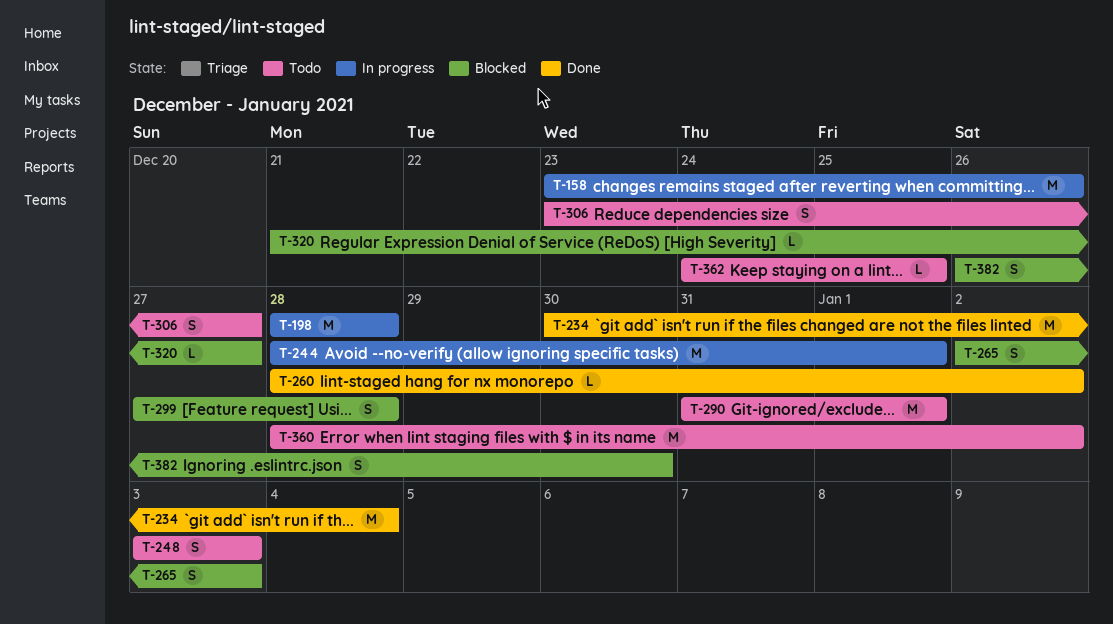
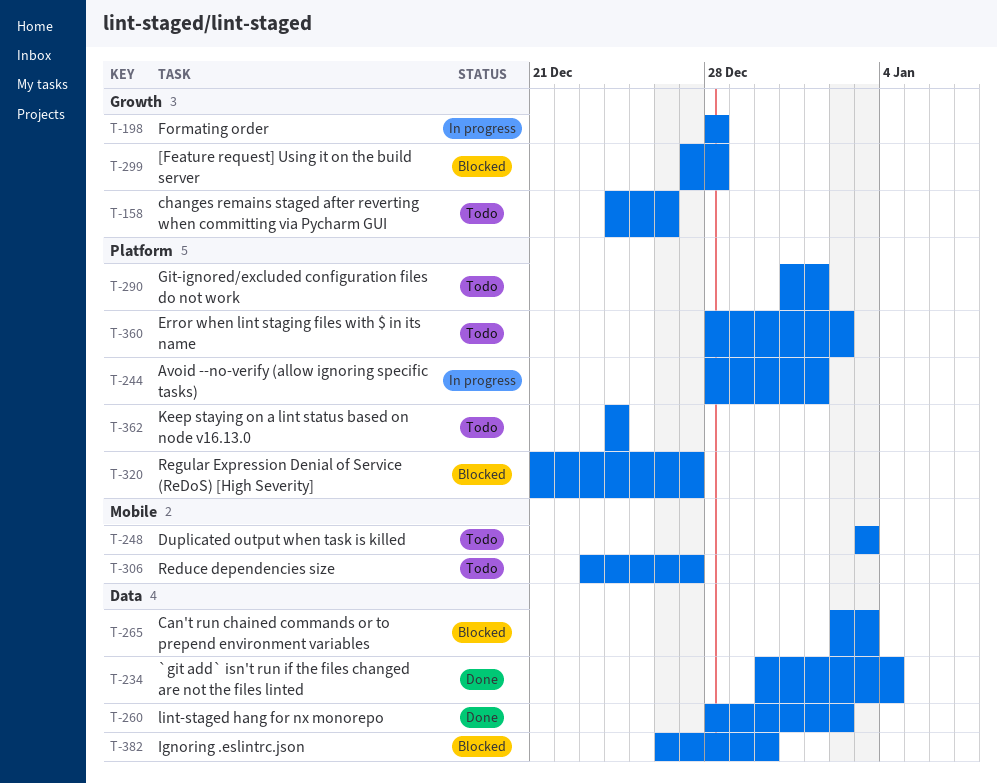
T-158, status: In progress -> Todo
T-158, start: Dec 23 -> Dec 24
T-362, due: Dec 25 -> Dec 24

